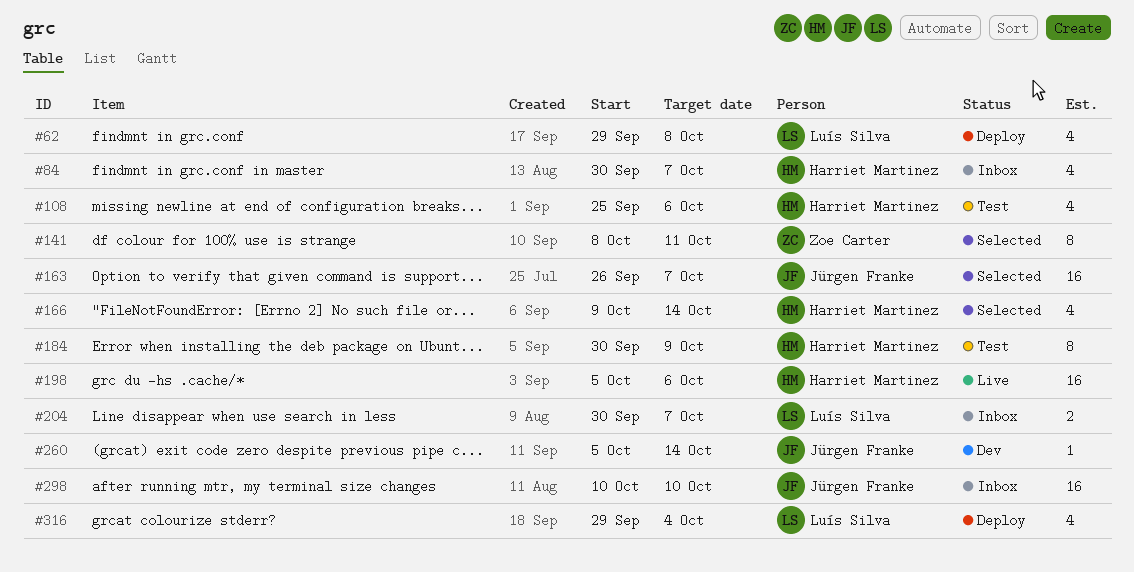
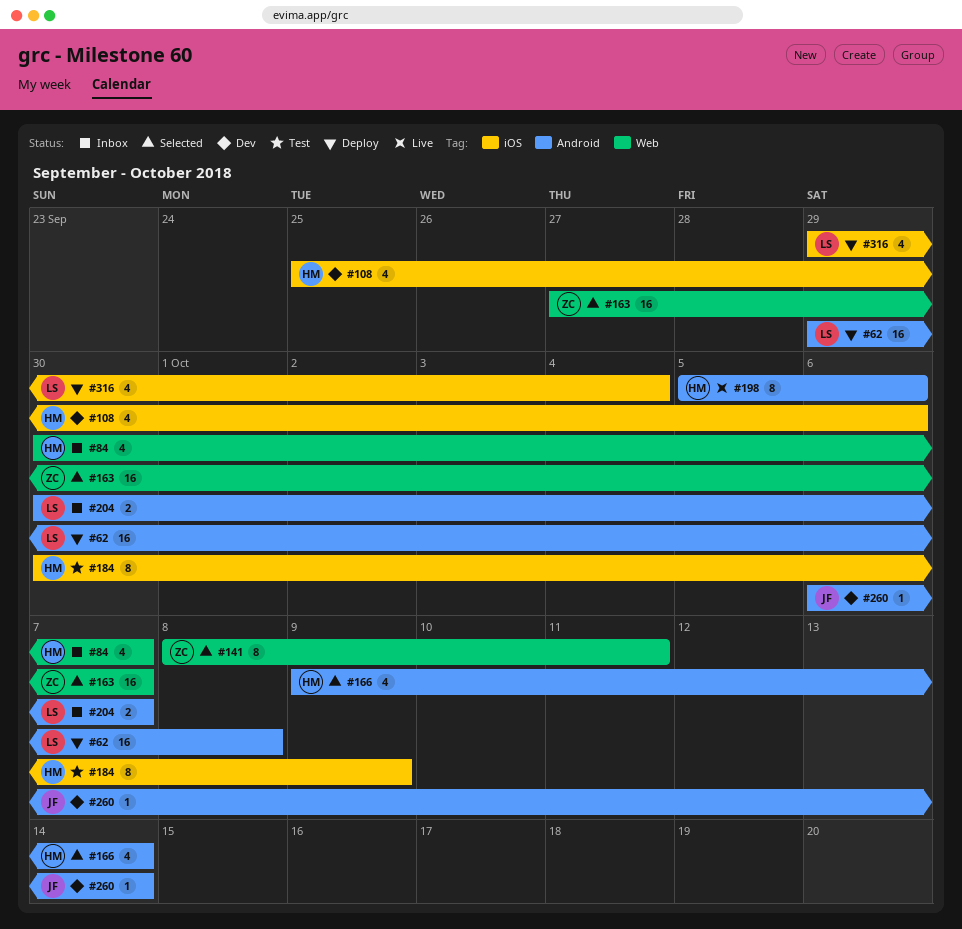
#62, estimate: 4 -> 16
#108, status: Test -> Dev
#163, owner: Jürgen Franke -> Zoe Carter
#163, start: Sep 26 -> Sep 27
#198, estimate: 16 -> 8
#260, start: Oct 5 -> Oct 6
#298: present -> none

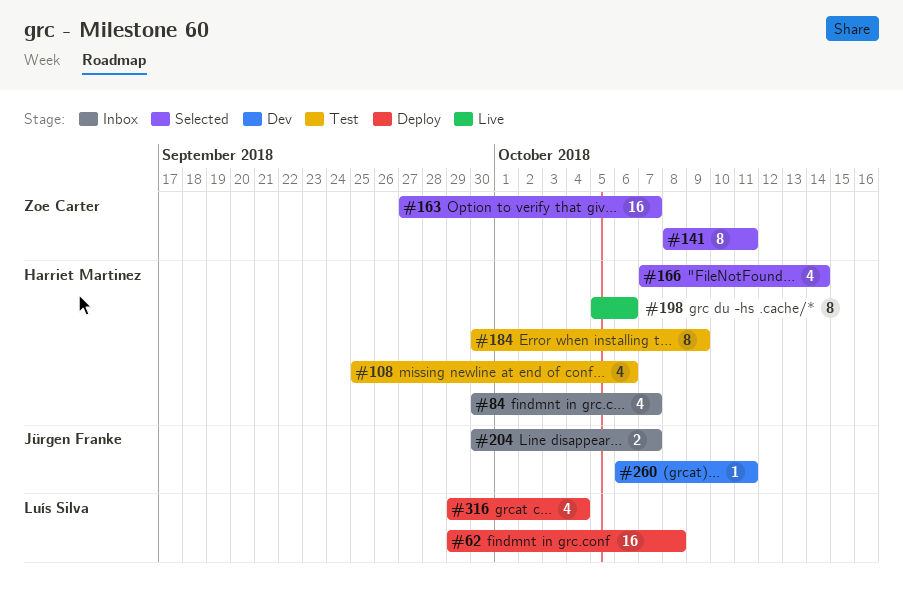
#108, status: Dev -> Test
#166, start: Oct 9 -> Oct 7
#204, owner: Luís Silva -> Jürgen Franke
#260, due: Oct 14 -> Oct 11

